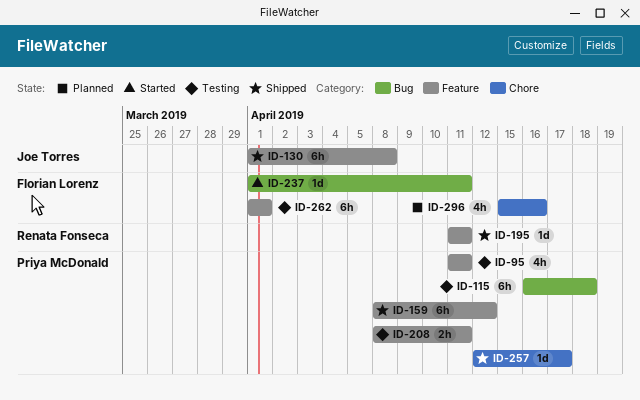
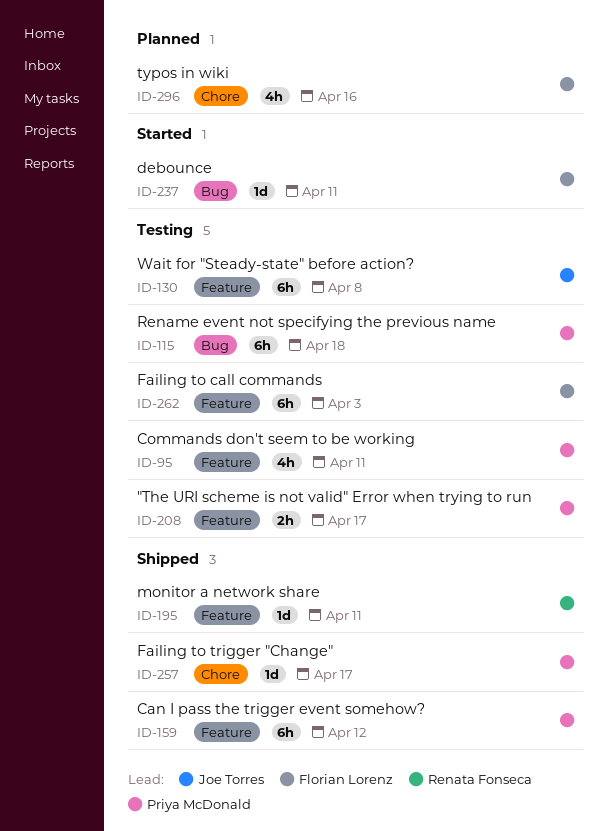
ID-130, status: Shipped -> Testing
ID-208, due: Apr 11 -> Apr 17
ID-262, due: Apr 1 -> Apr 3

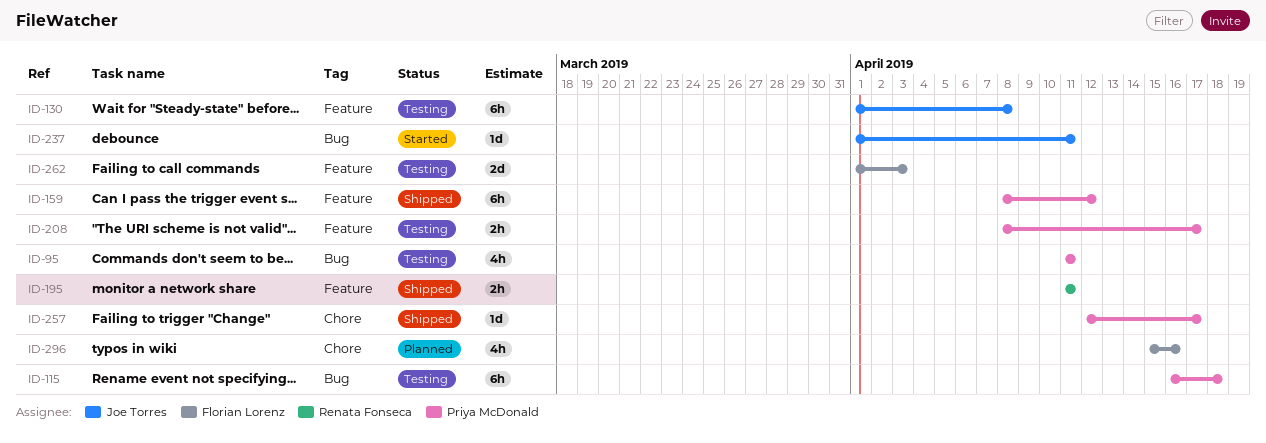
ID-95, label: Feature -> Bug
ID-195, estimate: 1d -> 2h
ID-237, owner: Florian Lorenz -> Joe Torres
ID-262, estimate: 6h -> 2d

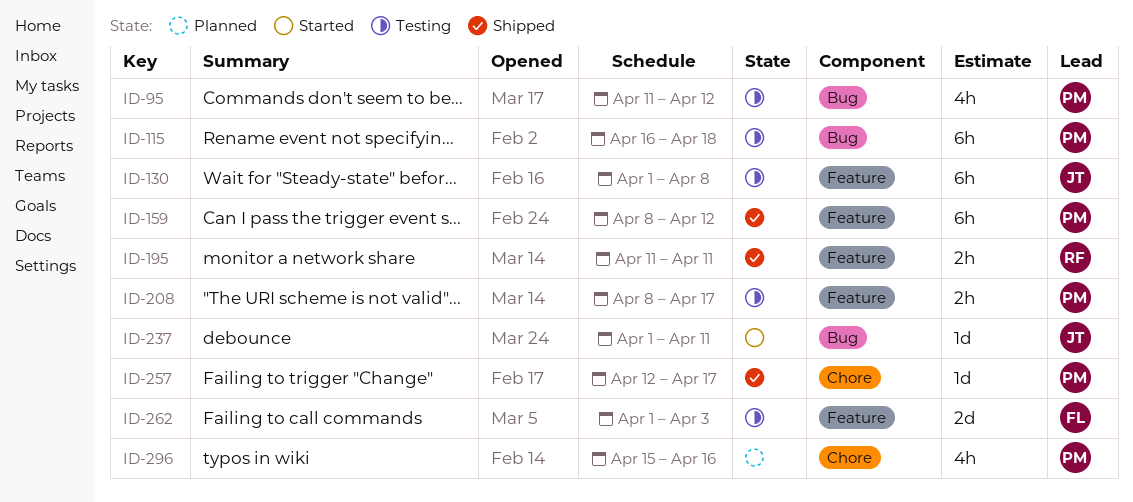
ID-95, due: Apr 11 -> Apr 12
ID-296, owner: Florian Lorenz -> Priya McDonald

